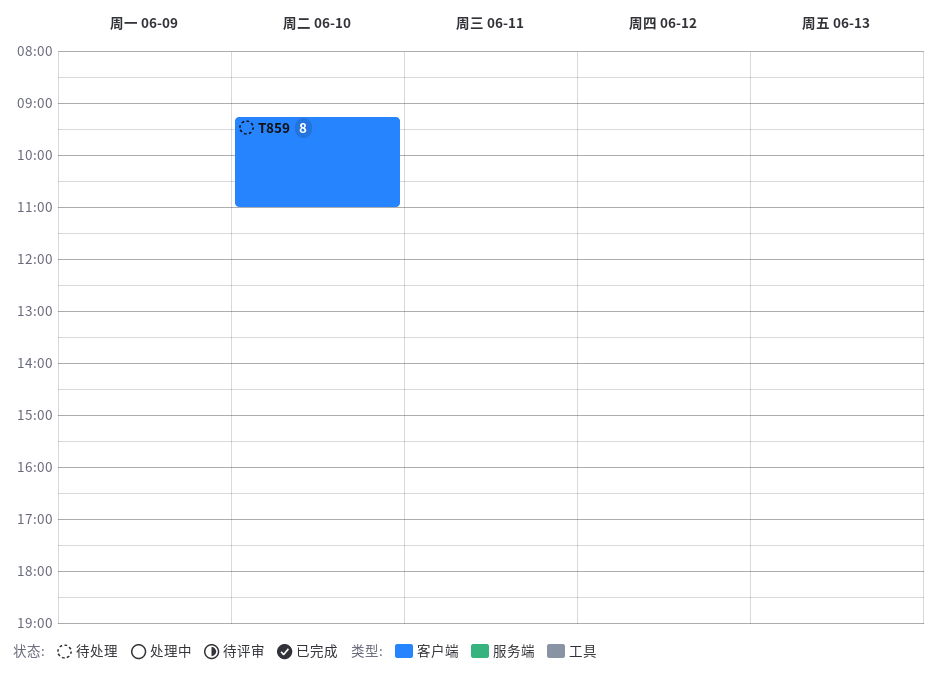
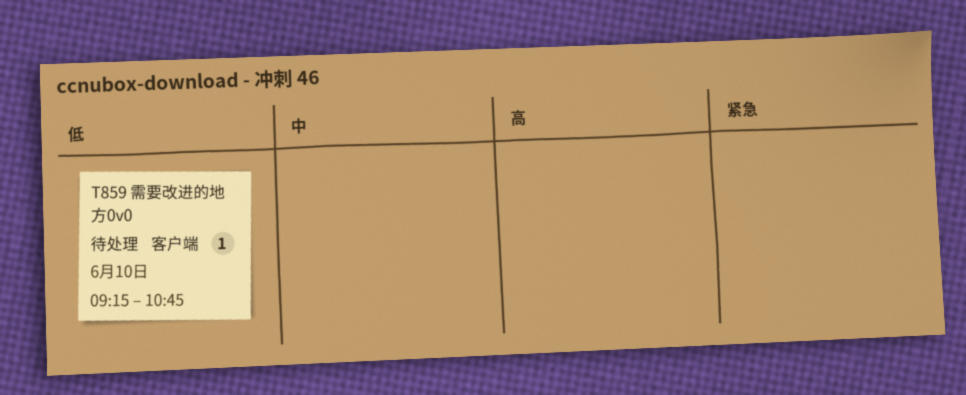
T859, estimate: 8 -> 1
T859, ends: 11:00 -> 10:45

